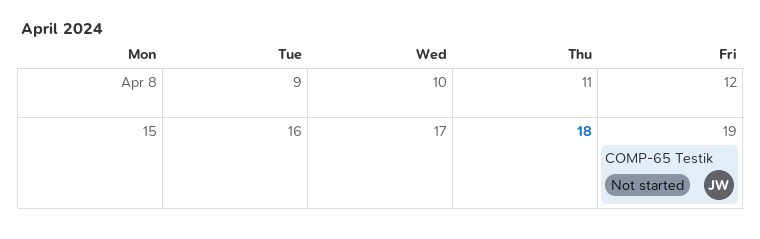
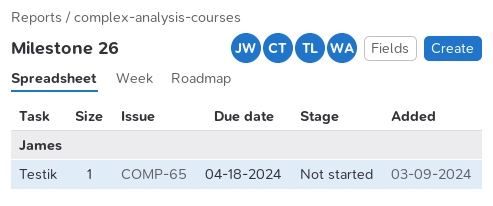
COMP-65, due: Apr 19 -> Apr 18

